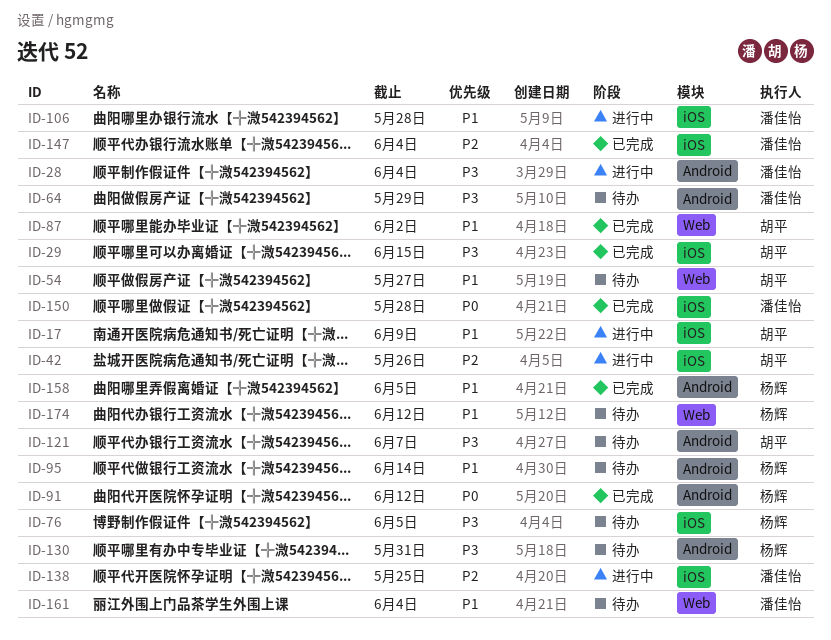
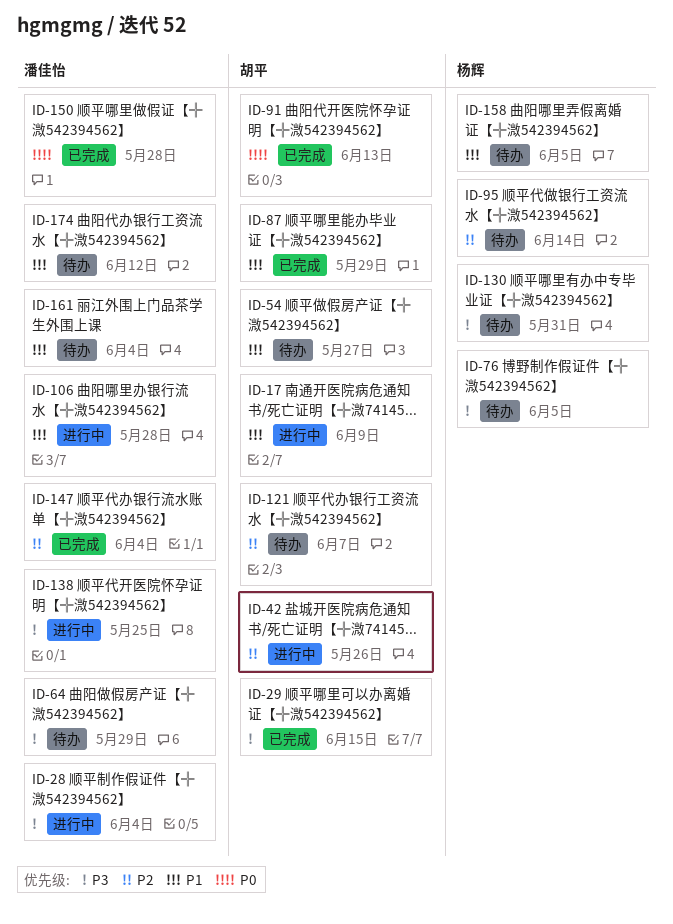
ID-87, due: Jun 2 -> May 29
ID-91, owner: 杨辉 -> 胡平
ID-91, due: Jun 12 -> Jun 13
ID-95, priority: P1 -> P2
ID-121, priority: P3 -> P2
ID-138, priority: P2 -> P3
ID-158, status: 已完成 -> 待办
ID-174, owner: 杨辉 -> 潘佳怡

